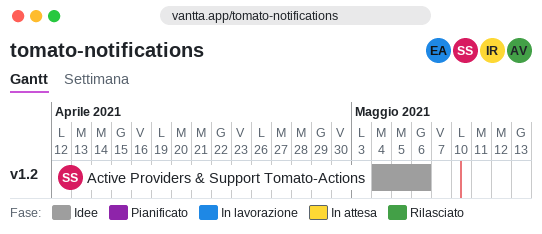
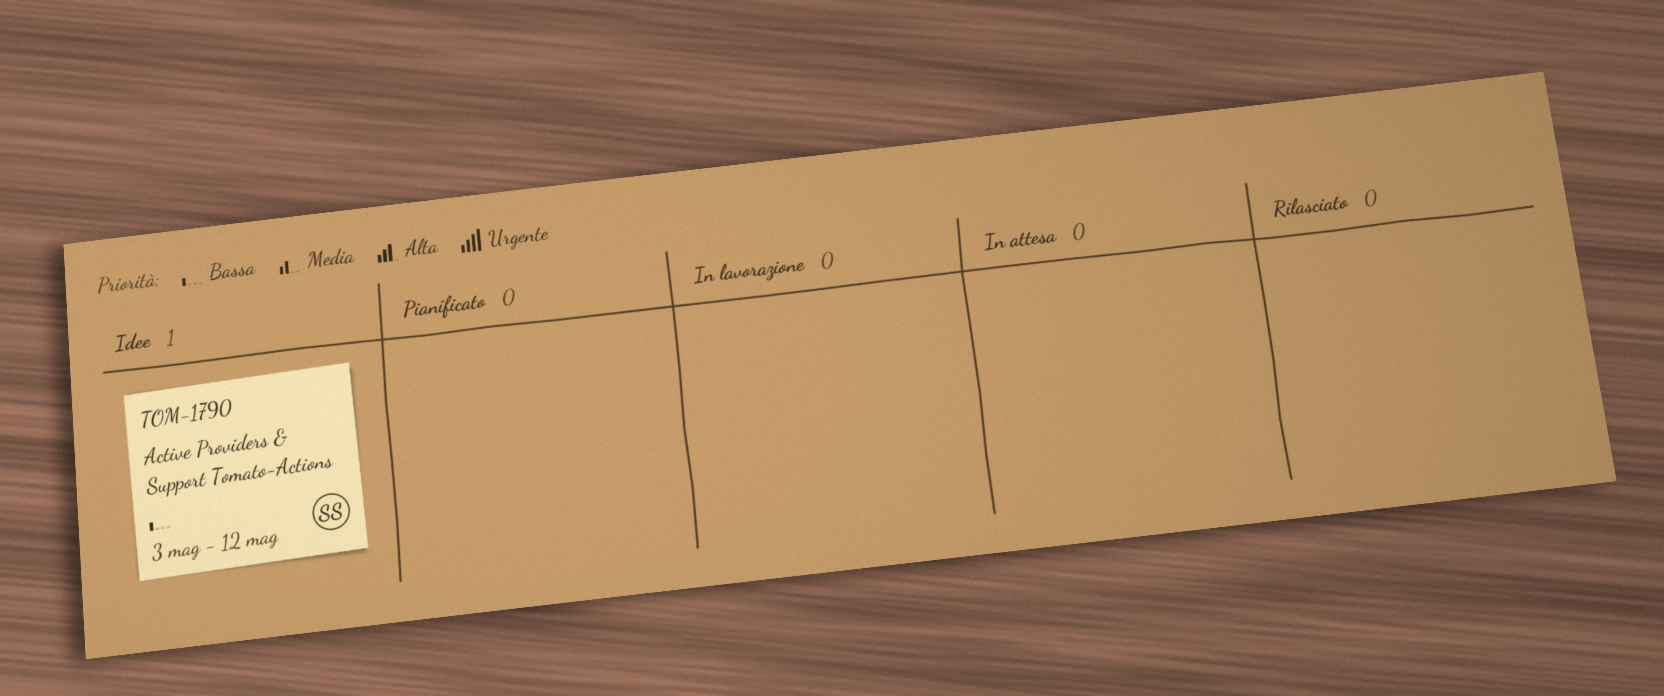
Active Providers & Support Tomato-Actions, start: May 4 -> May 3
Active Providers & Support Tomato-Actions, due: May 6 -> May 12

